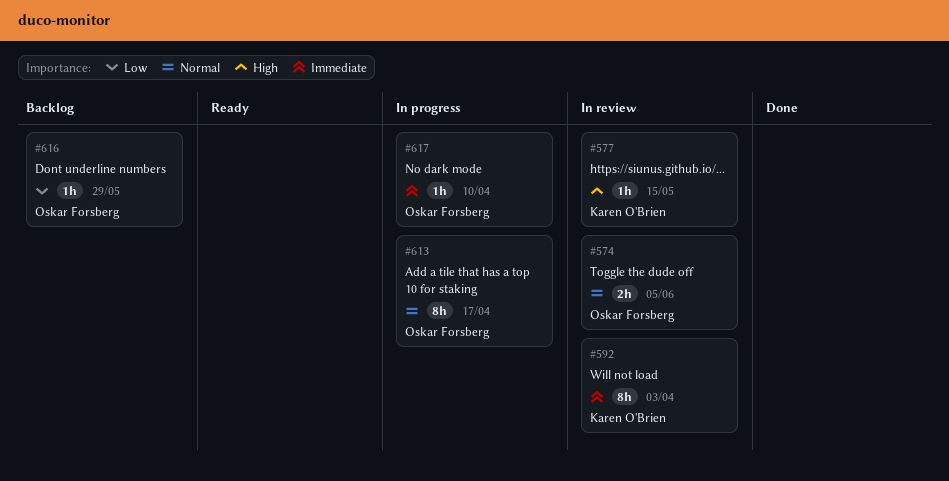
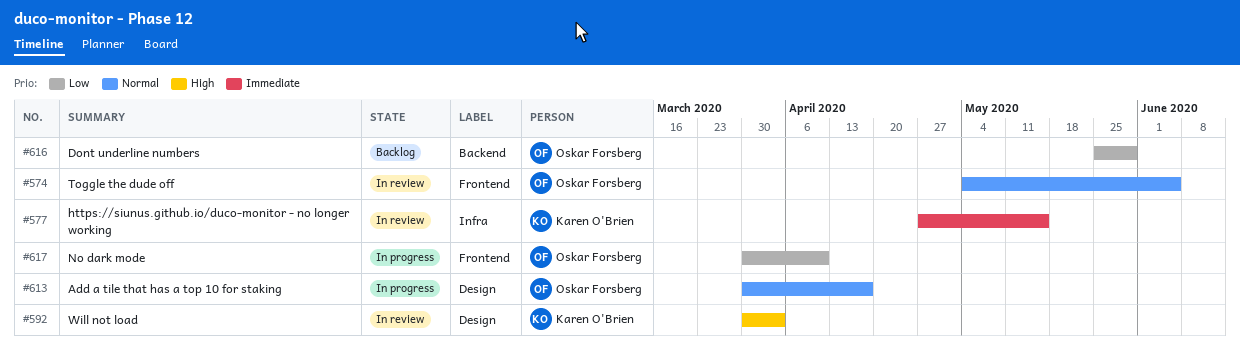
#577, priority: High -> Immediate
#592, priority: Immediate -> High
#617, priority: Immediate -> Low

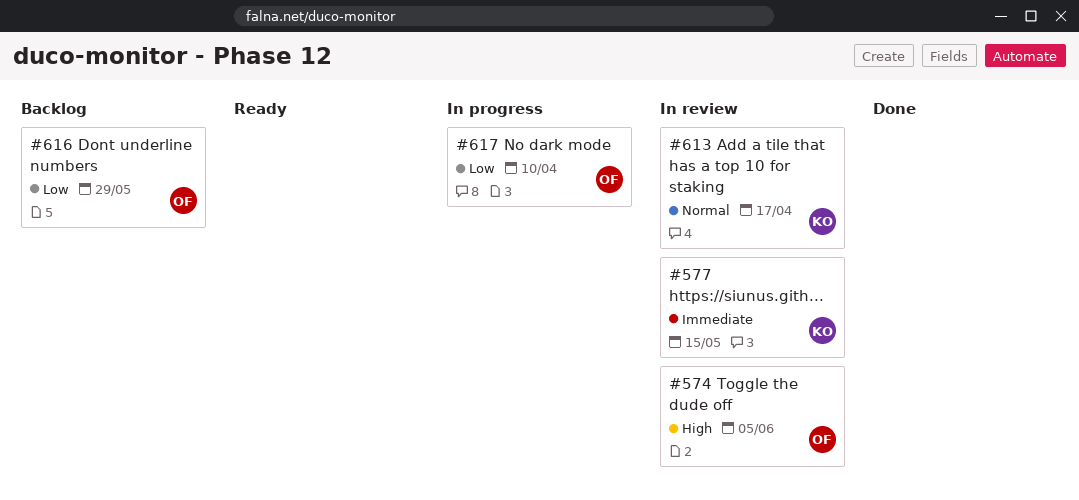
#574, priority: Normal -> High
#592: present -> none
#613, status: In progress -> In review
#613, owner: Oskar Forsberg -> Karen O'Brien

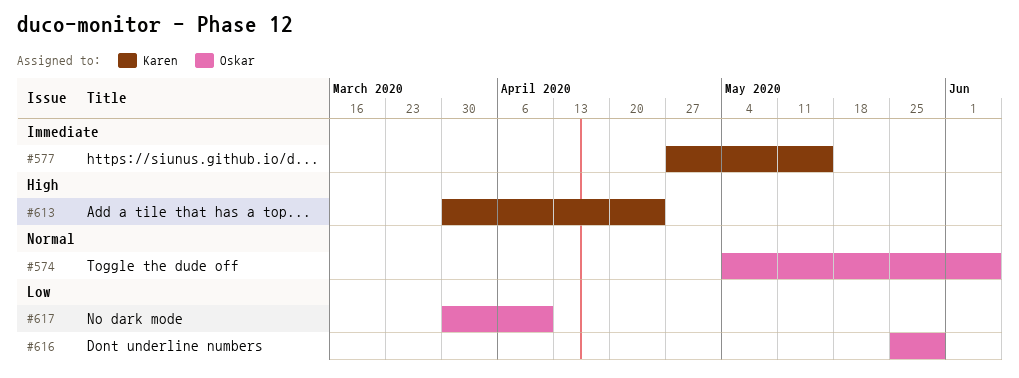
#574, priority: High -> Normal
#613, priority: Normal -> High
#613, due: Apr 17 -> Apr 24

